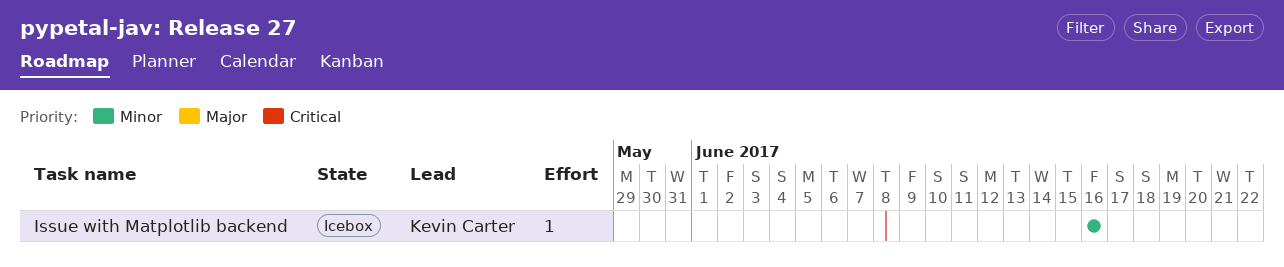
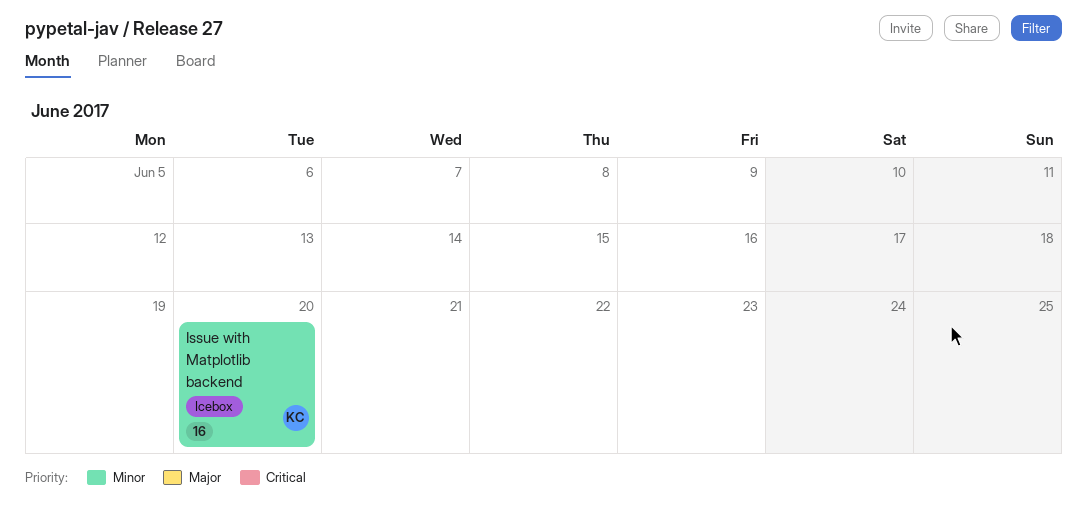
Issue with Matplotlib backend, estimate: 1 -> 16
Issue with Matplotlib backend, due: Jun 16 -> Jun 20

